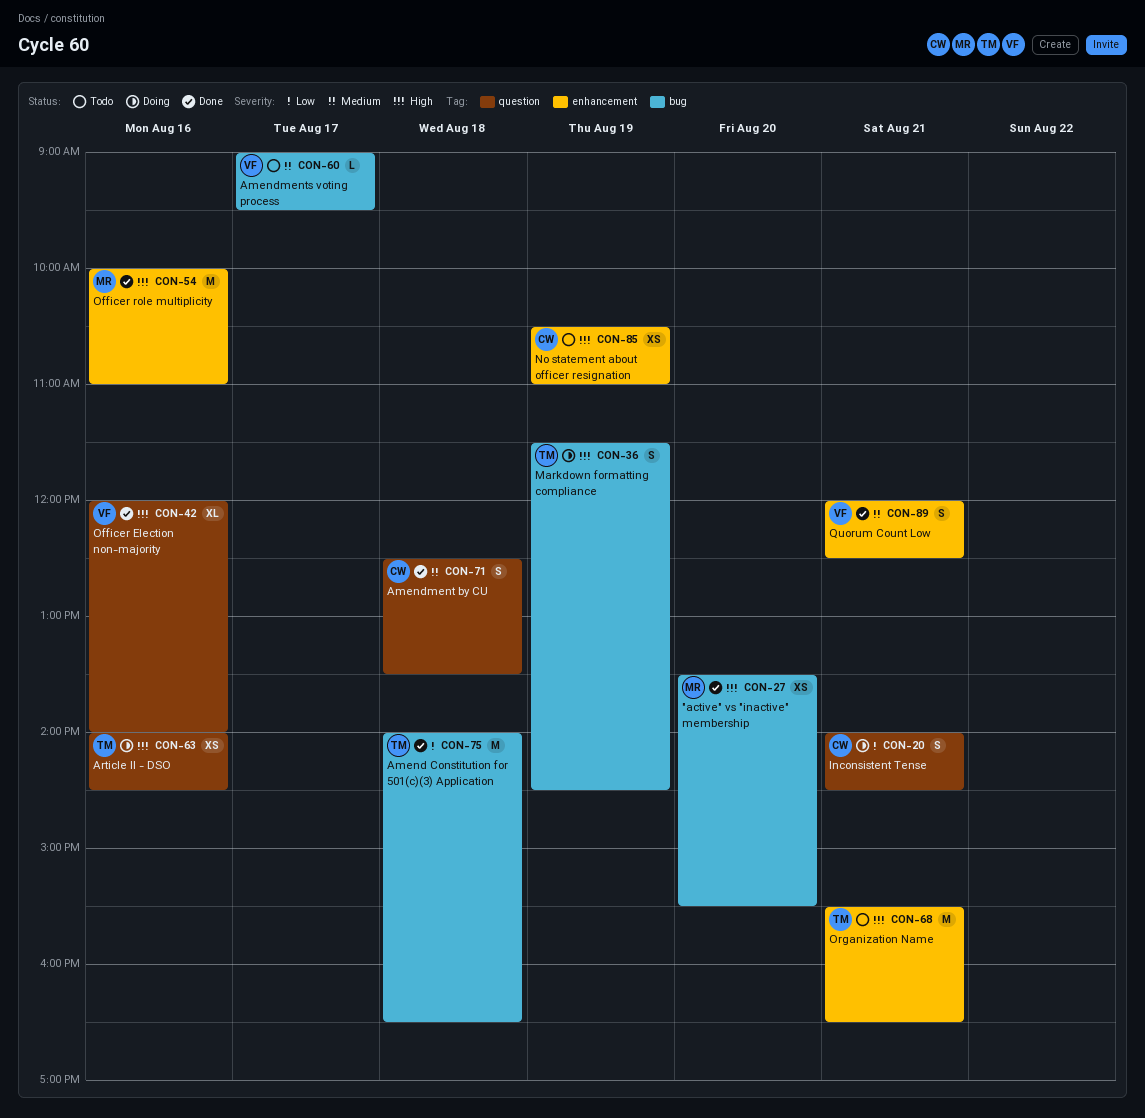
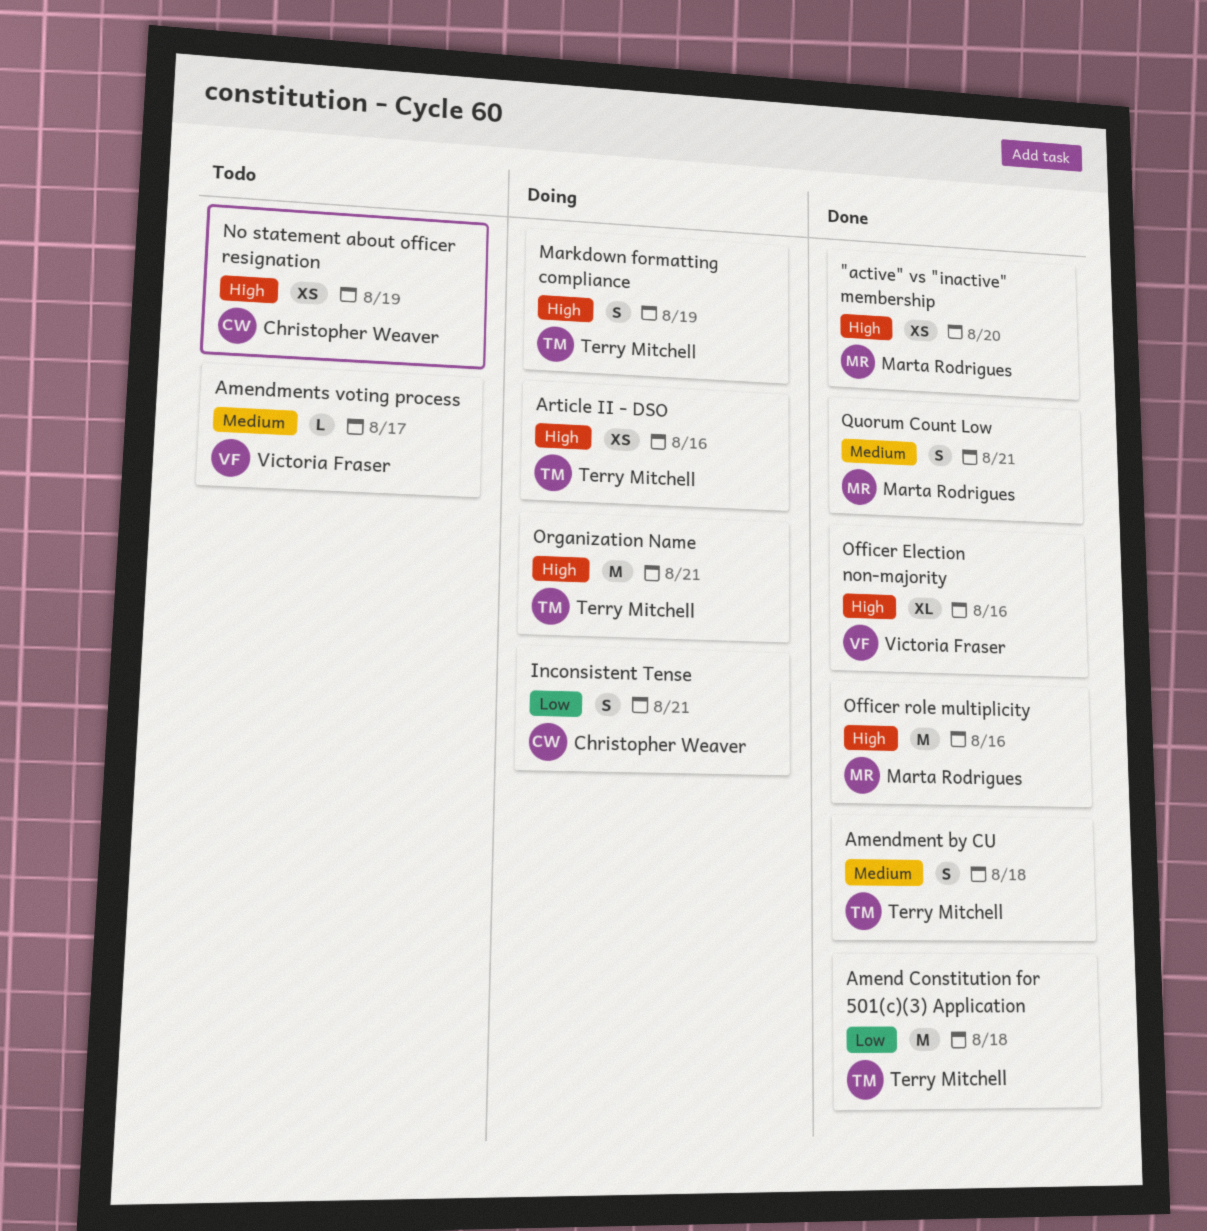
Amendment by CU, owner: Christopher Weaver -> Terry Mitchell
Organization Name, status: Todo -> Doing
Quorum Count Low, owner: Victoria Fraser -> Marta Rodrigues

